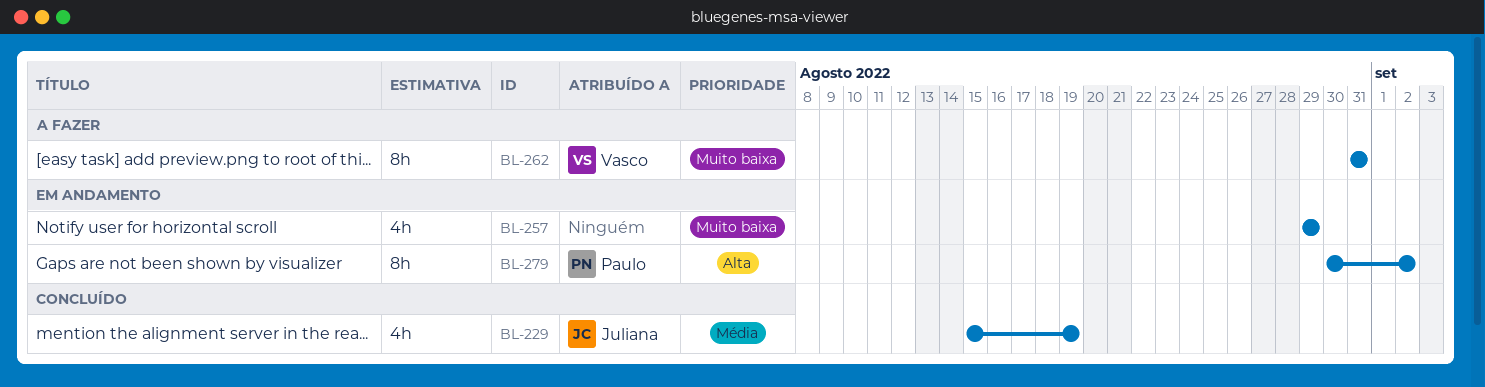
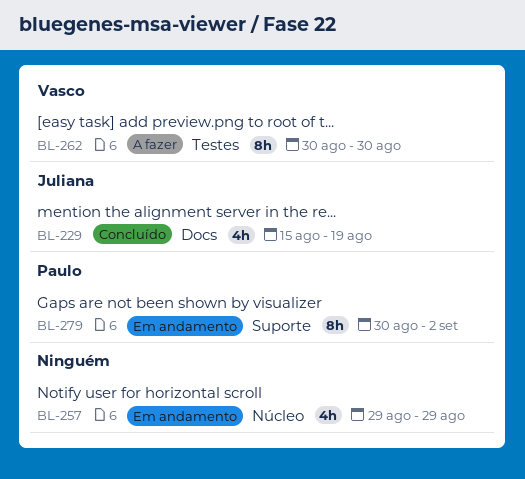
BL-262, start: Aug 31 -> Aug 30
BL-262, due: Aug 31 -> Aug 30

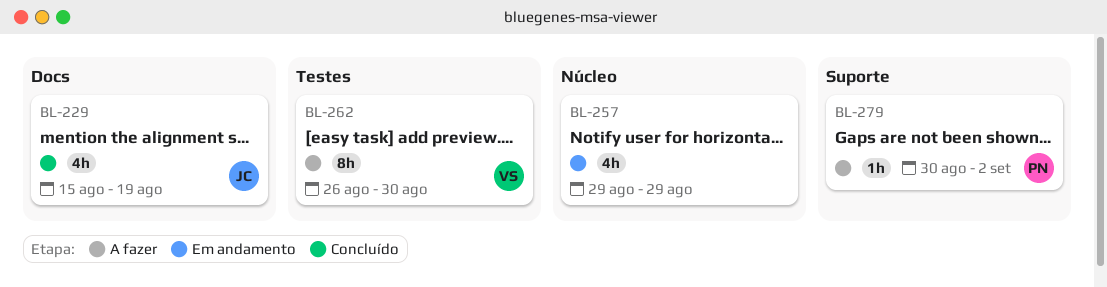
BL-262, start: Aug 30 -> Aug 26
BL-279, status: Em andamento -> A fazer
BL-279, estimate: 8h -> 1h

